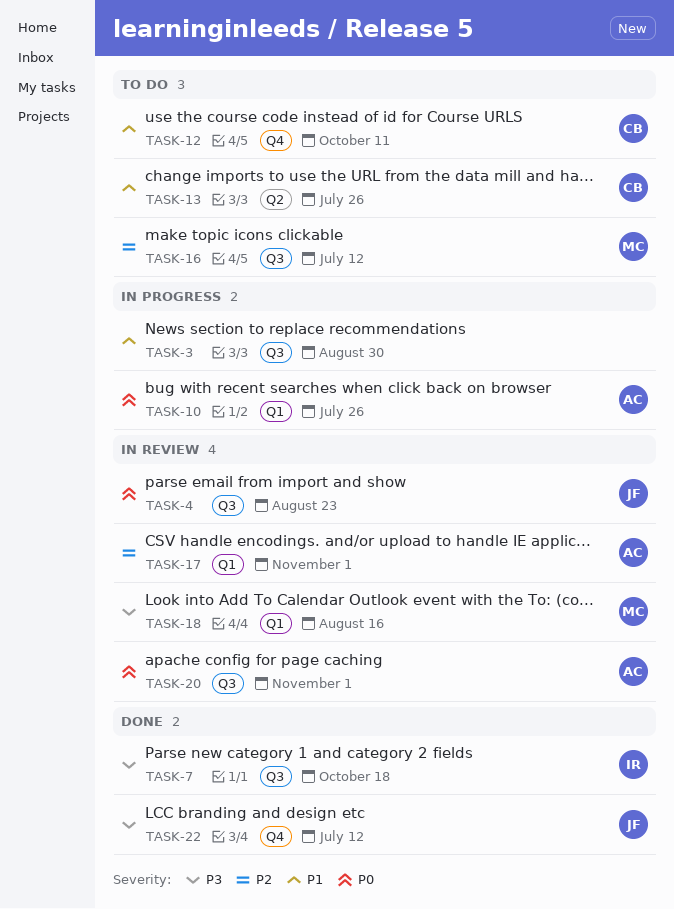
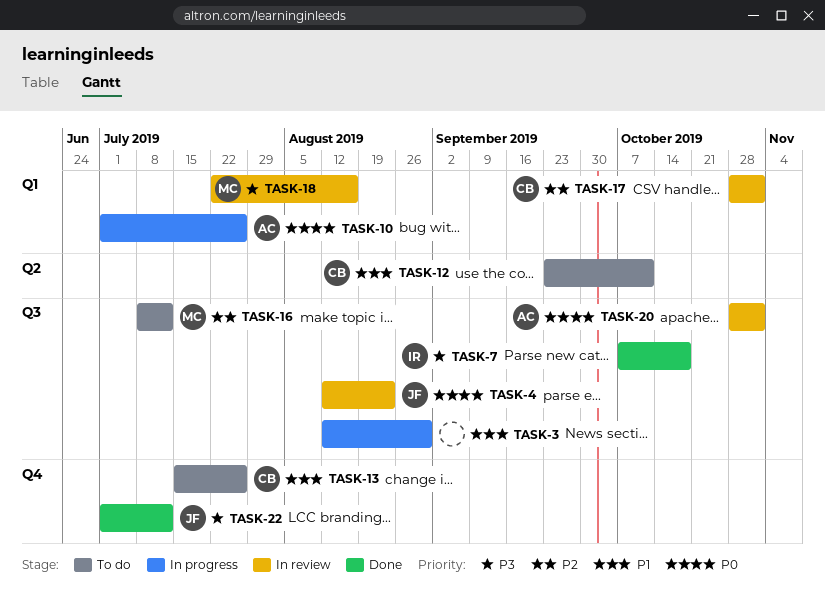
TASK-12, label: Q4 -> Q2
TASK-13, label: Q2 -> Q4
TASK-17, owner: AC -> CB

